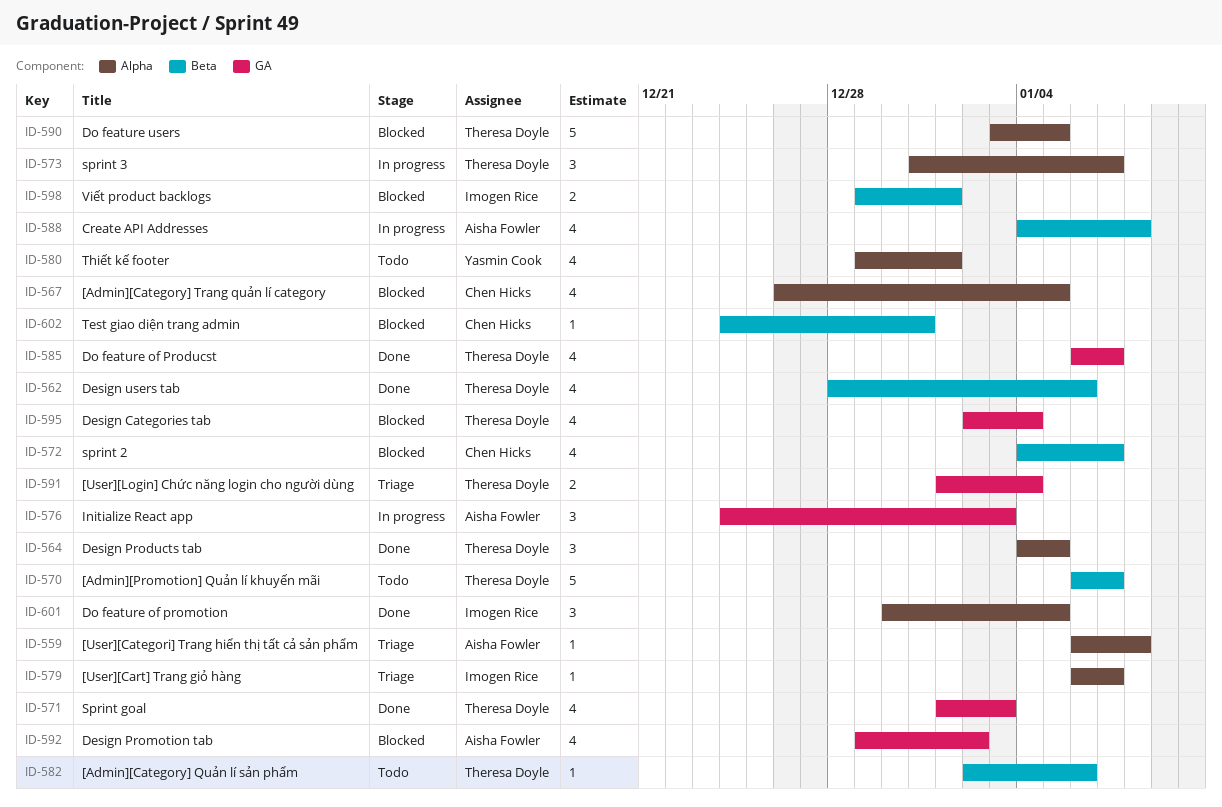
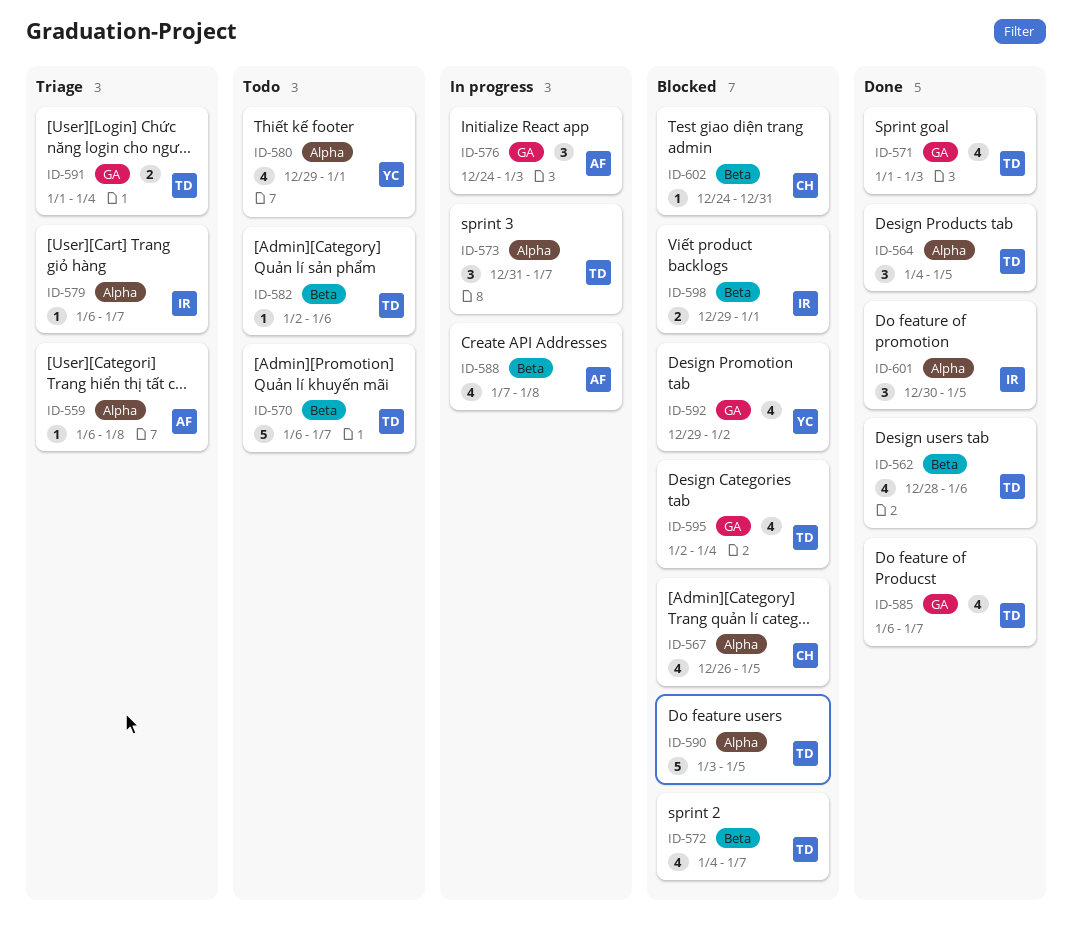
ID-572, owner: Chen Hicks -> Theresa Doyle
ID-588, start: Jan 4 -> Jan 7
ID-592, owner: Aisha Fowler -> Yasmin Cook

